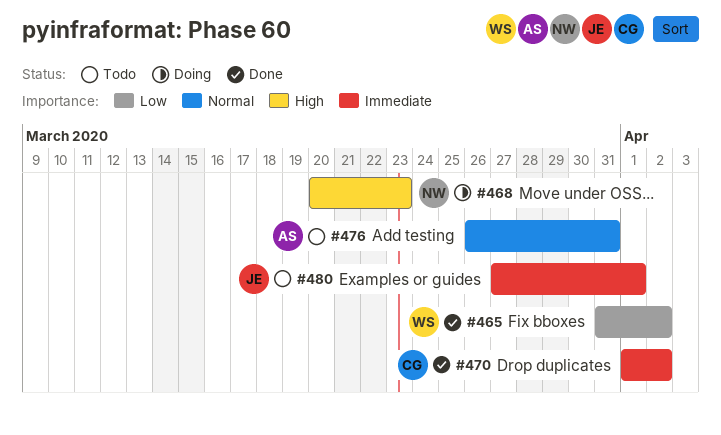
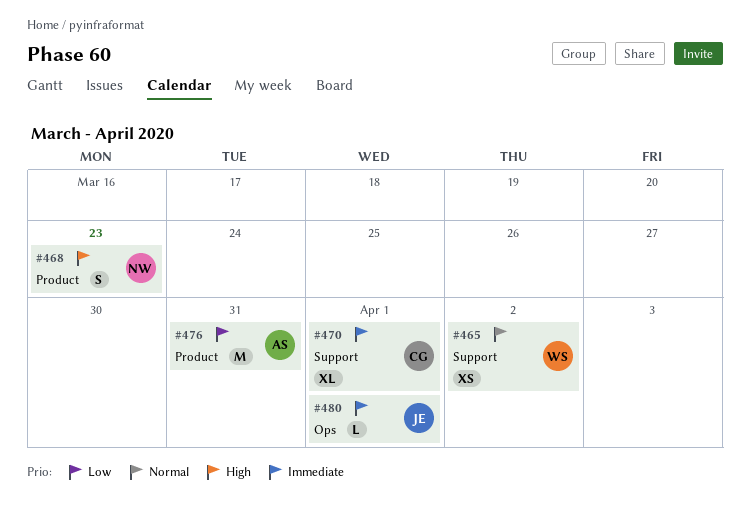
#465, priority: Low -> Normal
#470, due: Apr 2 -> Apr 1
#476, priority: Normal -> Low

